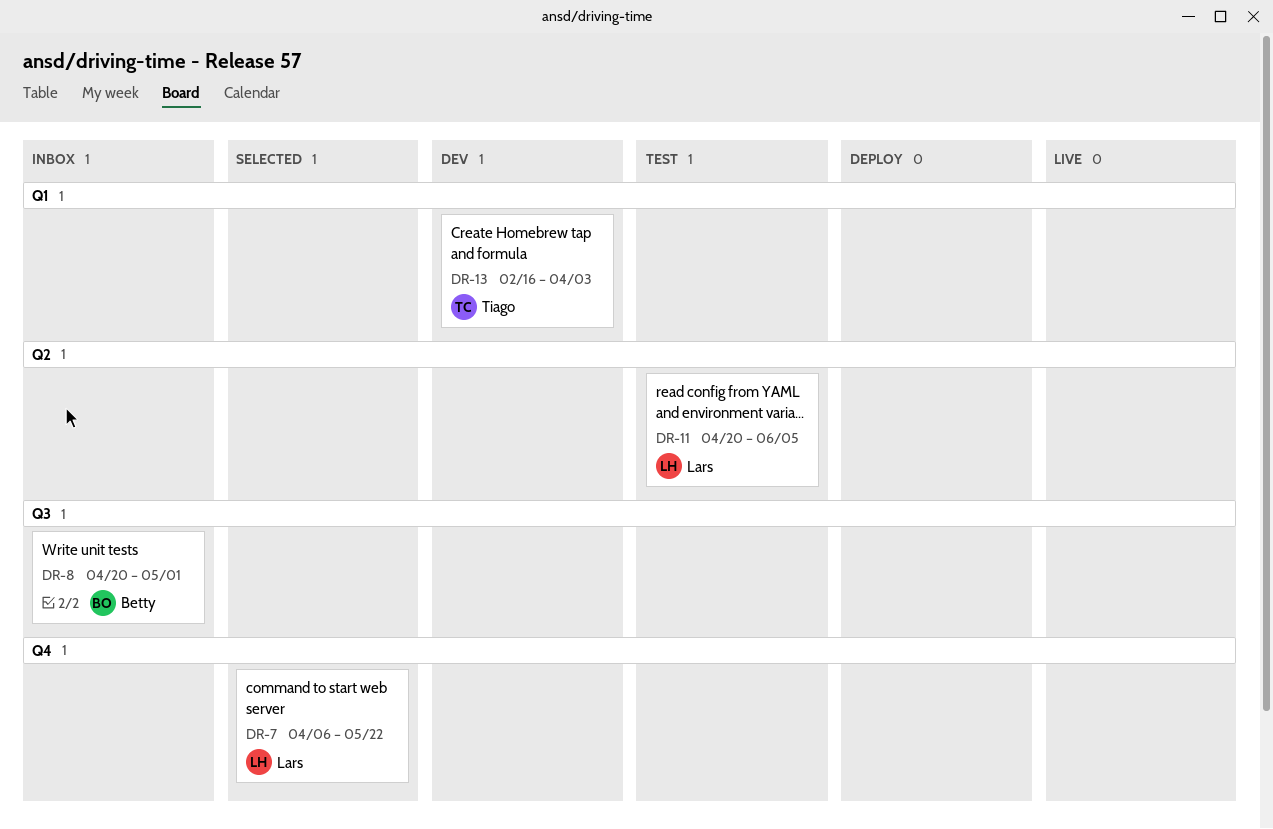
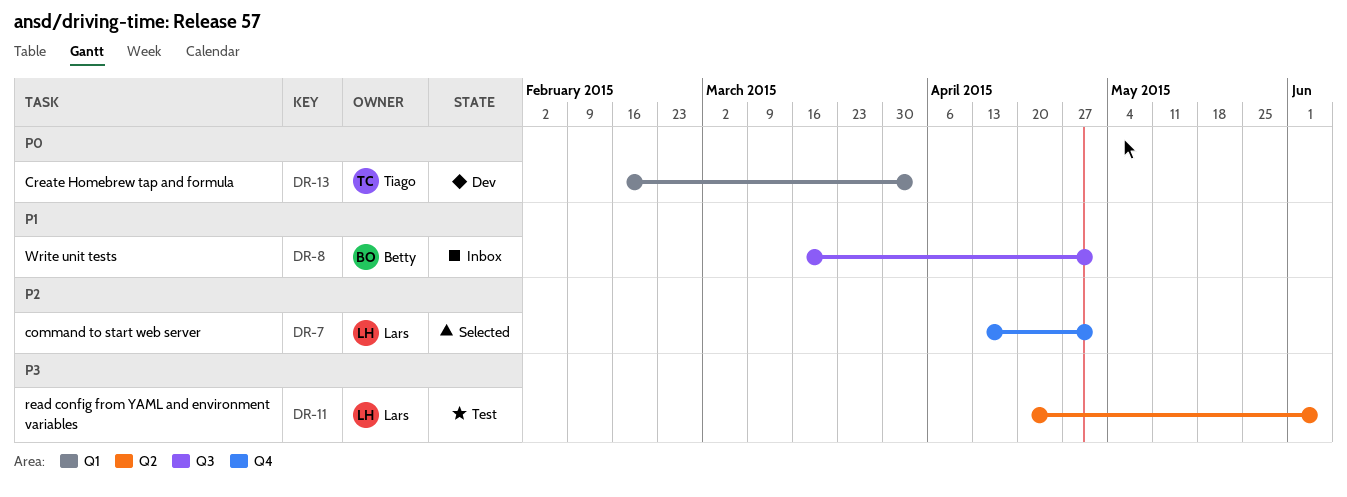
DR-7, start: Apr 6 -> Apr 13
DR-7, due: May 22 -> May 1
DR-8, start: Apr 20 -> Mar 16

